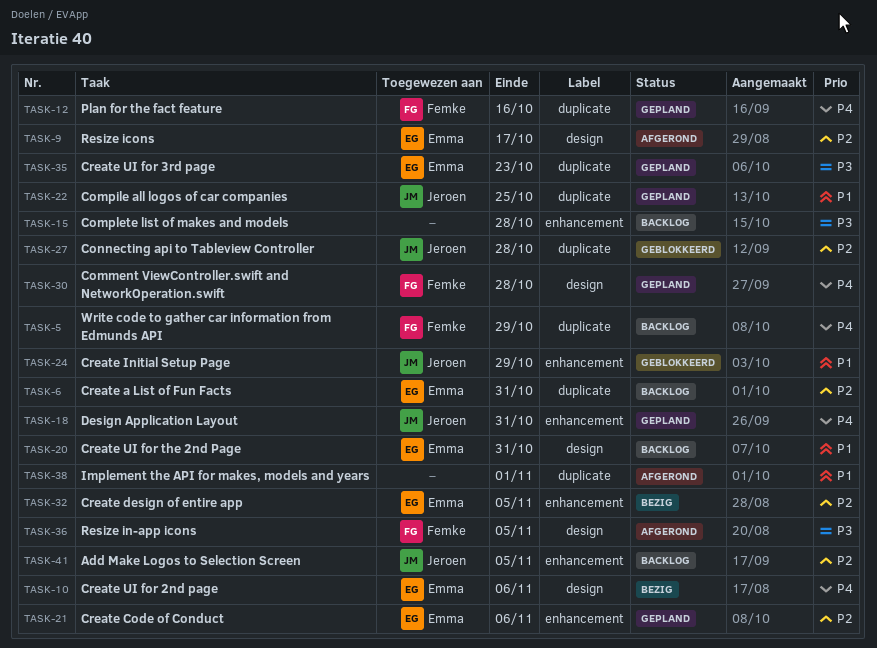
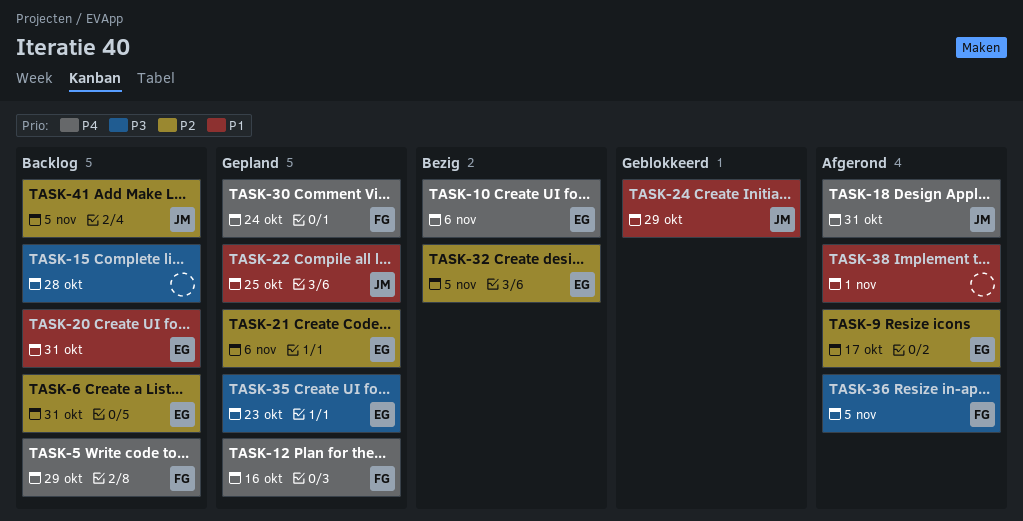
TASK-18, status: Gepland -> Afgerond
TASK-27: present -> none
TASK-30, due: Oct 28 -> Oct 24

